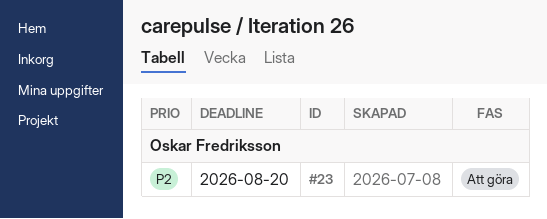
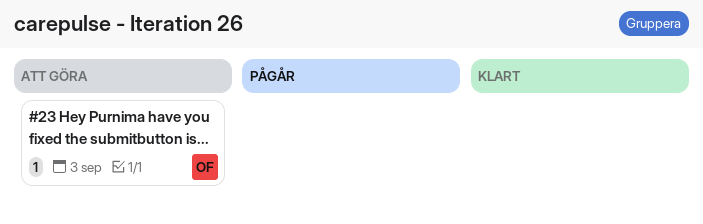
#23, due: Aug 20 -> Sep 3

